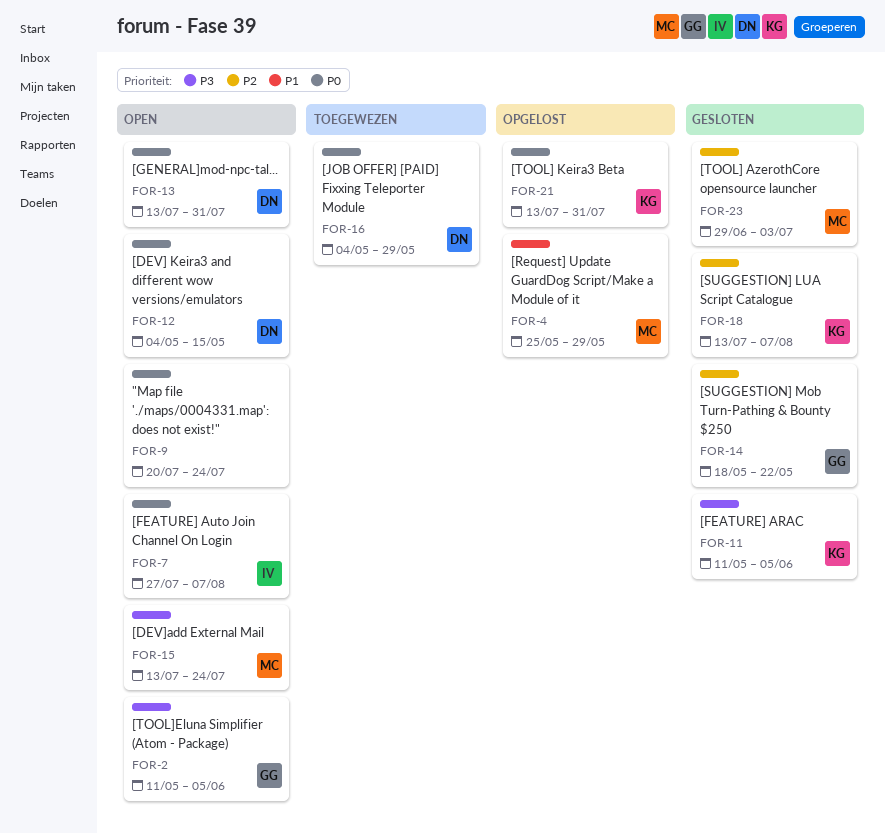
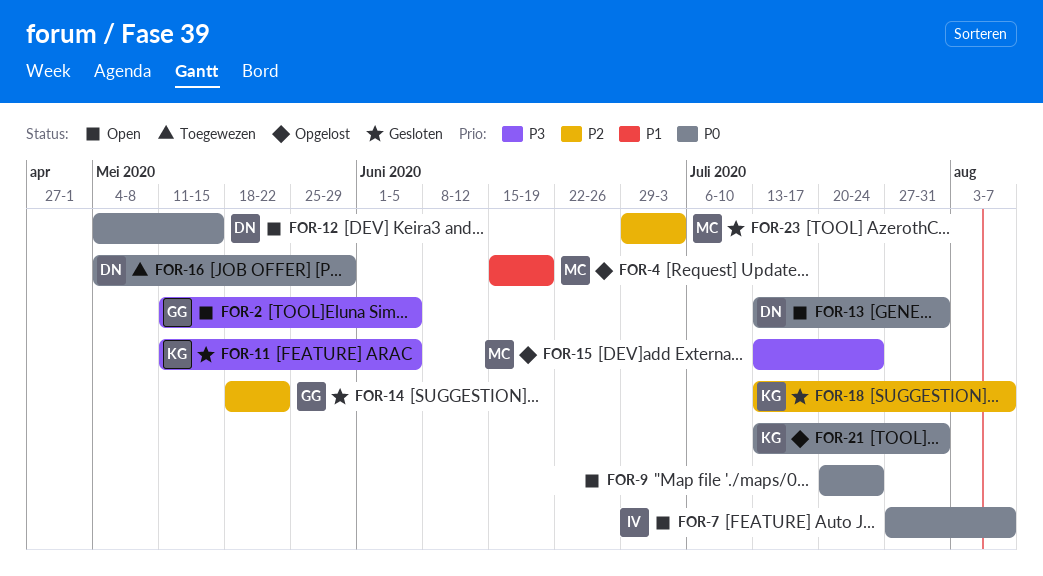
FOR-4, start: May 25 -> Jun 15
FOR-4, due: May 29 -> Jun 19
FOR-15, status: Open -> Opgelost

